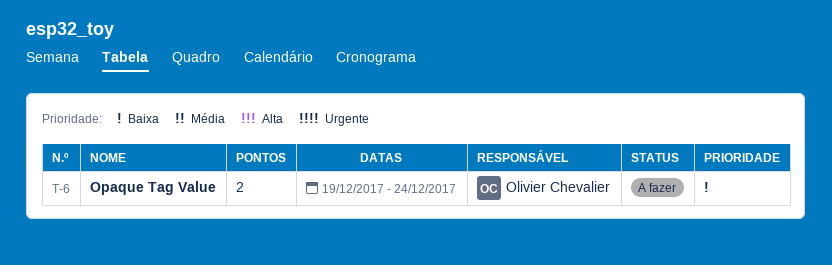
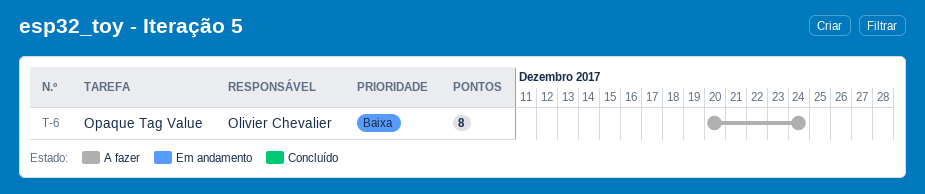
T-6, estimate: 2 -> 8
T-6, start: Dec 19 -> Dec 20

